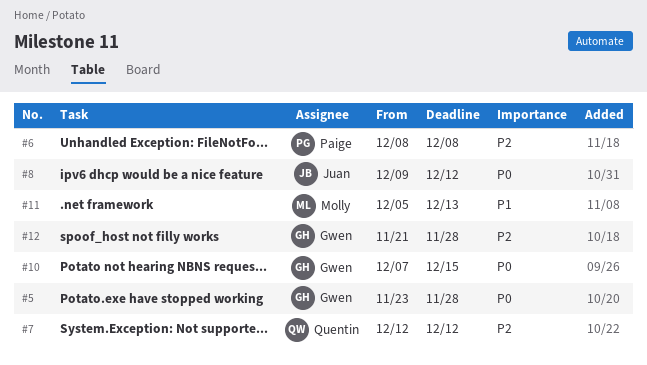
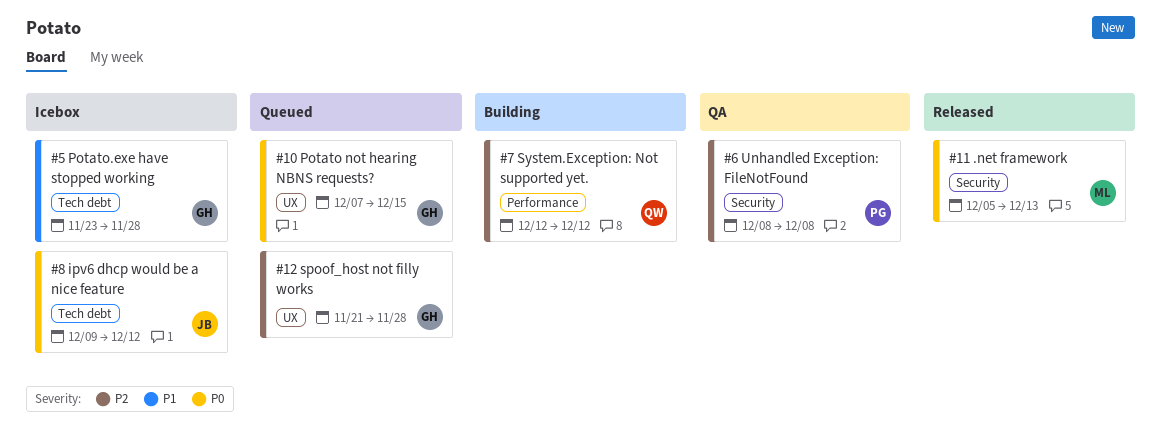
#5, priority: P0 -> P1
#11, priority: P1 -> P0

